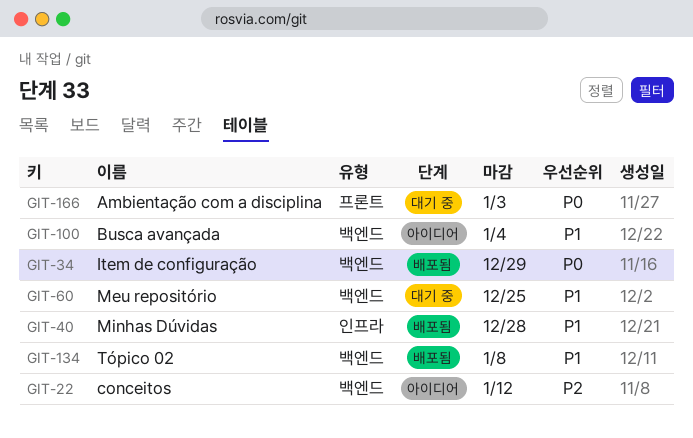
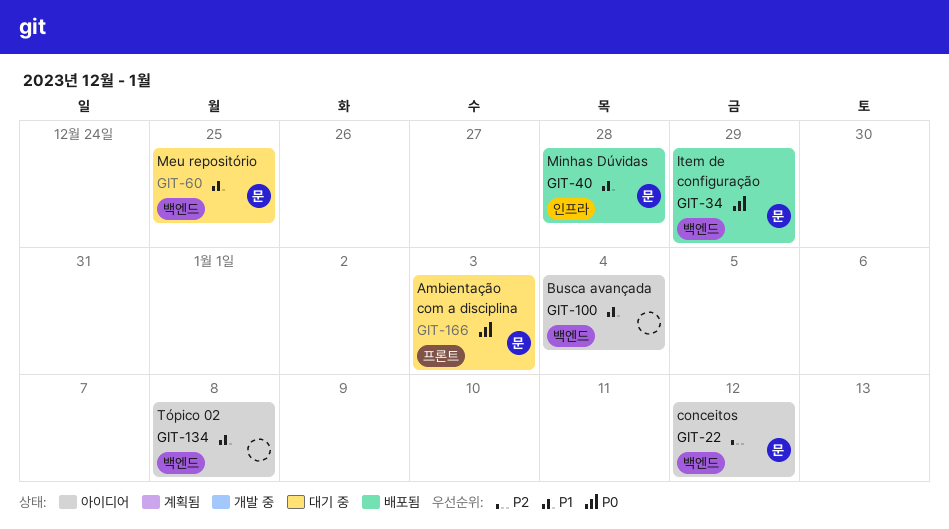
GIT-134, status: 배포됨 -> 아이디어

